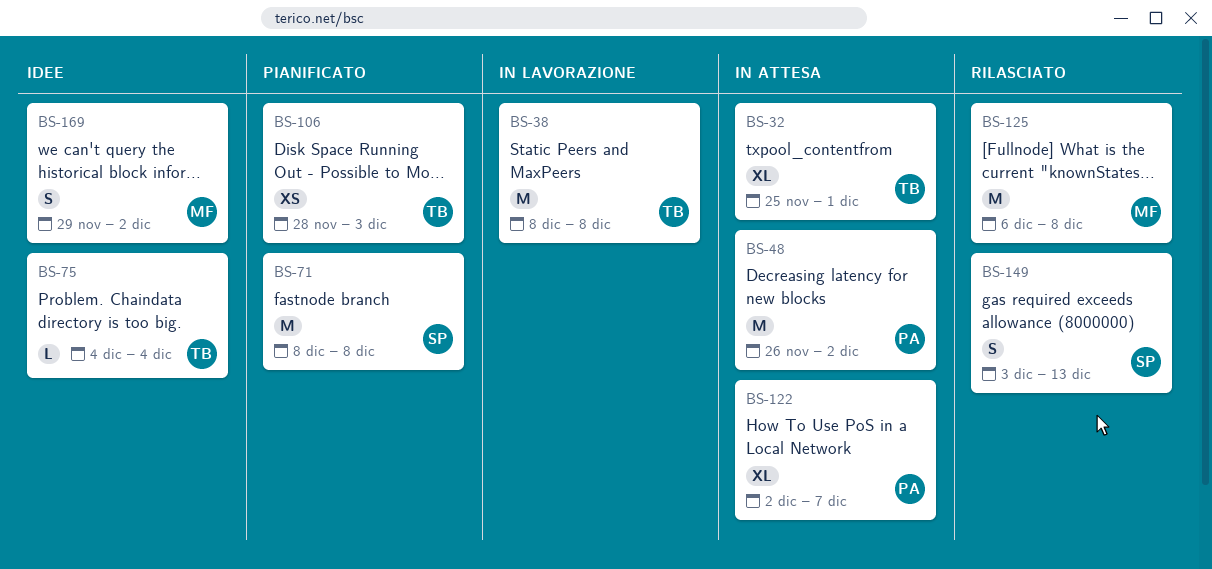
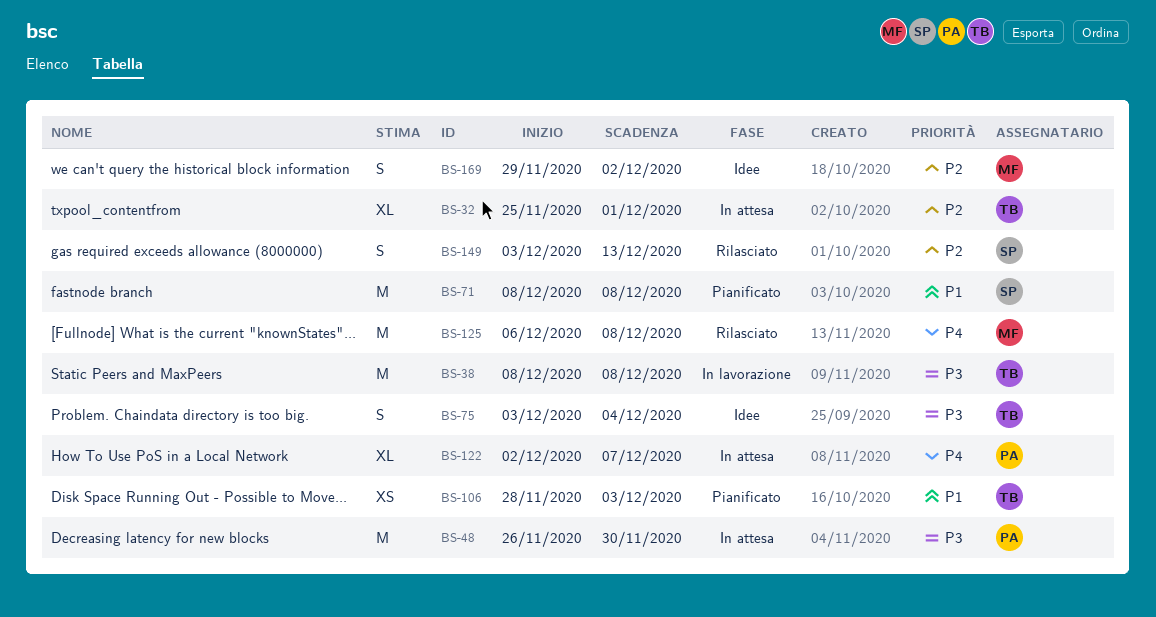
BS-48, due: Dec 2 -> Nov 30
BS-75, estimate: L -> S
BS-75, start: Dec 4 -> Dec 3

